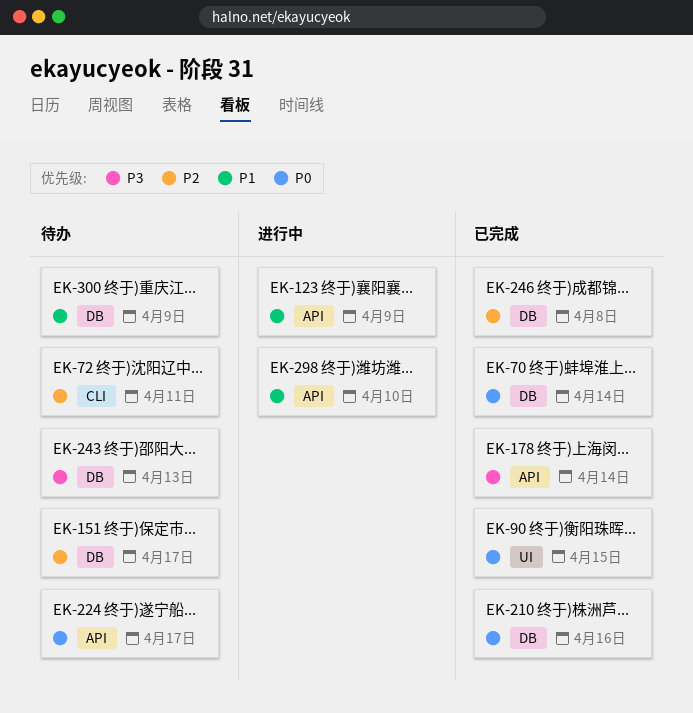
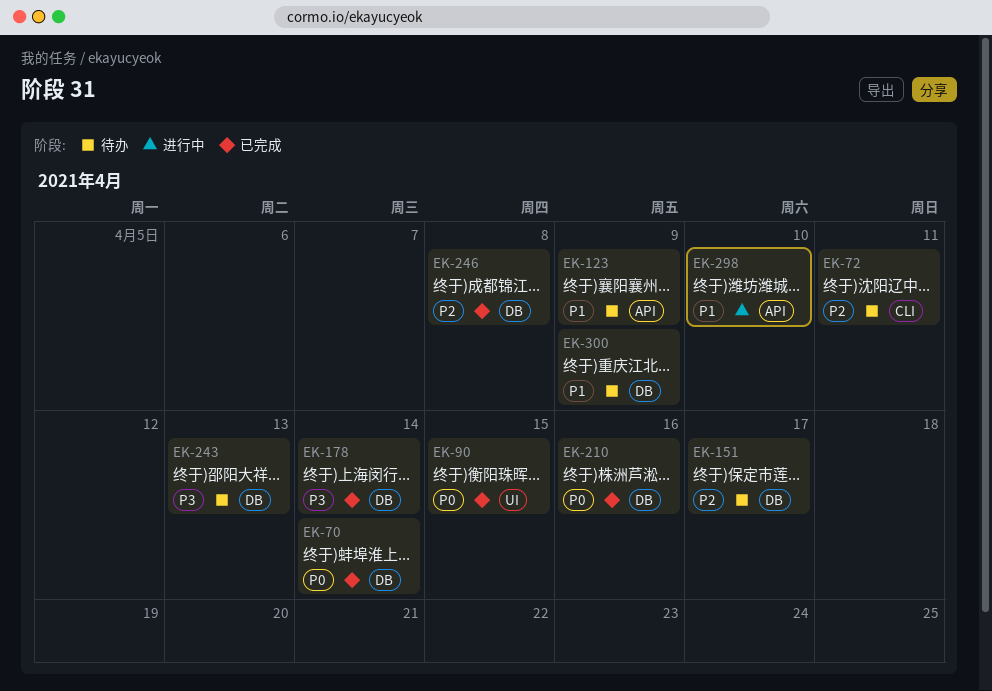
EK-123, status: 进行中 -> 待办
EK-178, label: API -> DB
EK-224: present -> none

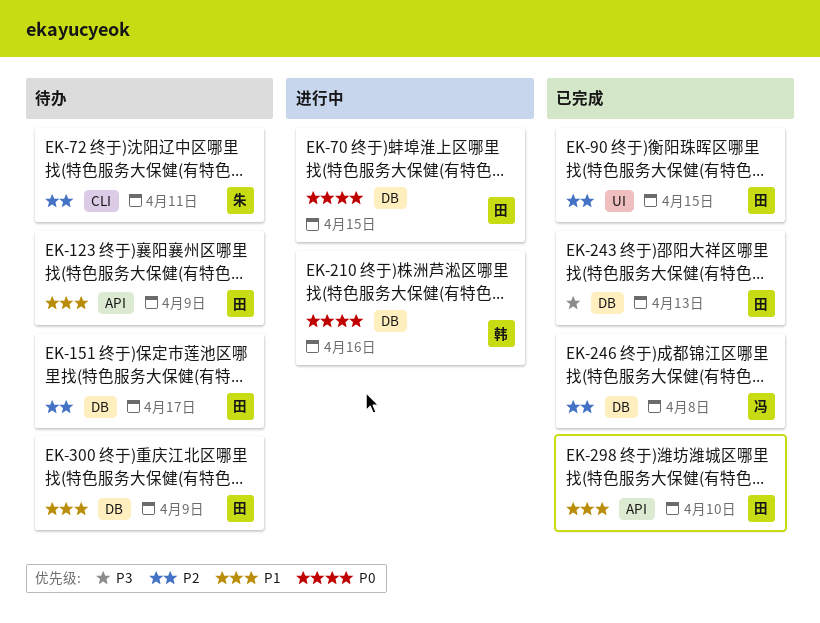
EK-70, status: 已完成 -> 进行中
EK-70, due: Apr 14 -> Apr 15
EK-90, priority: P0 -> P2
EK-178: present -> none
EK-210, status: 已完成 -> 进行中
EK-243, status: 待办 -> 已完成
EK-298, status: 进行中 -> 已完成

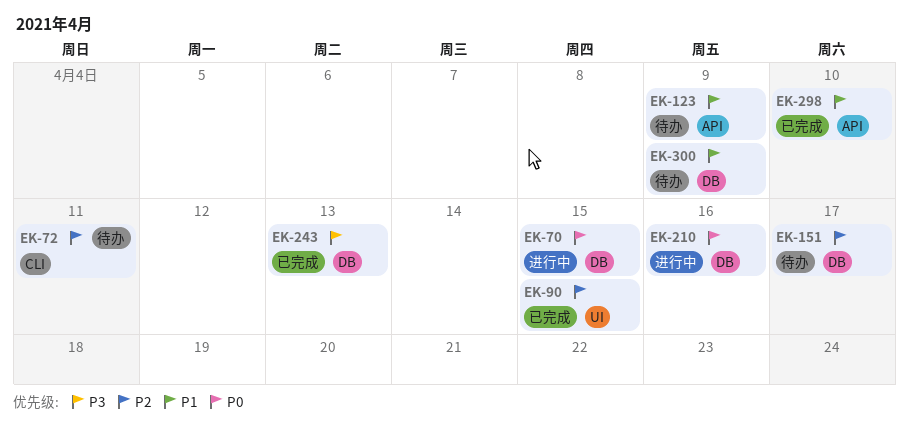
EK-246: present -> none

